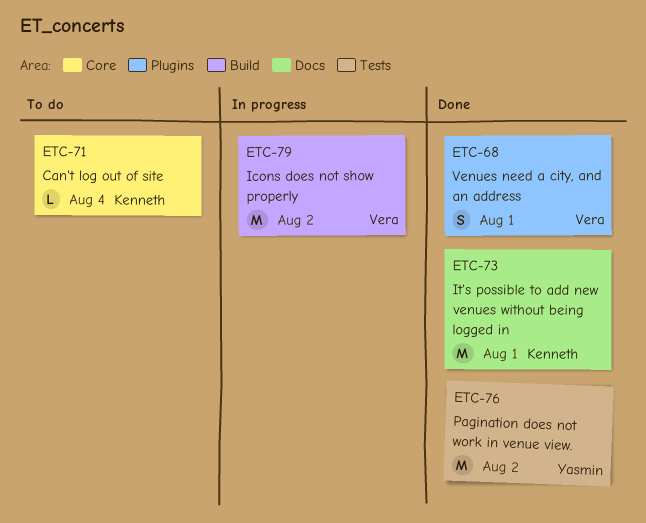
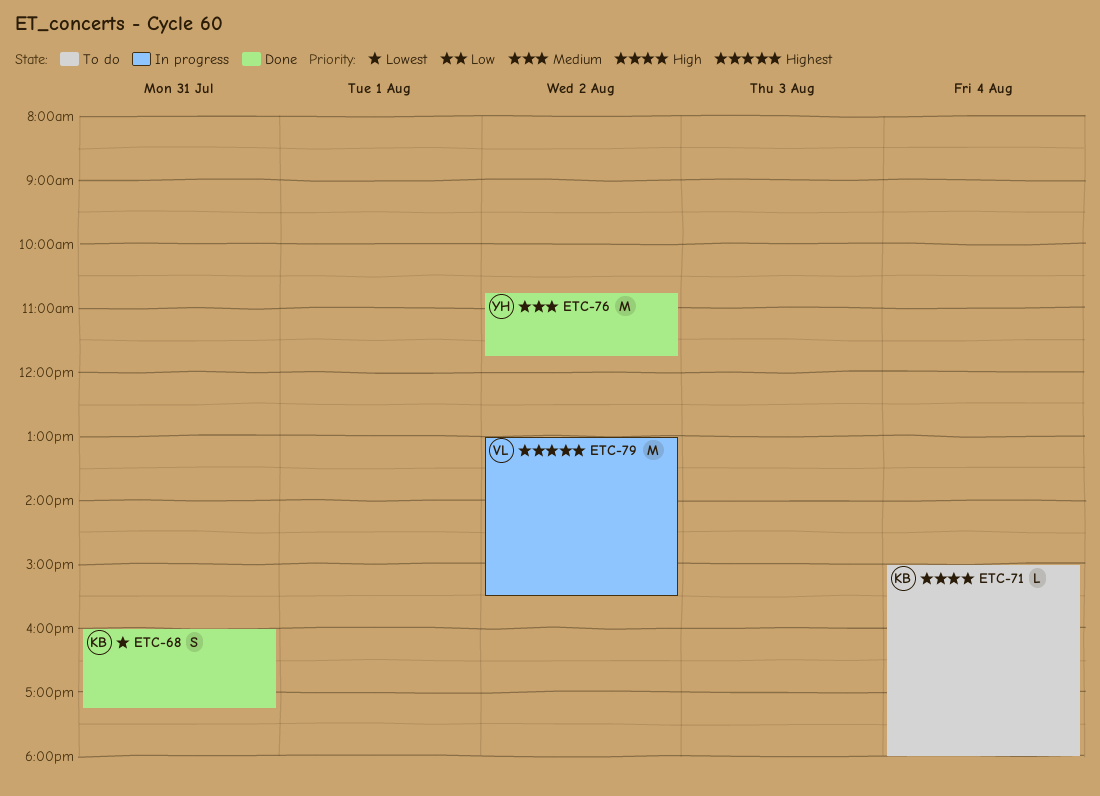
ETC-68, owner: Vera -> Kenneth
ETC-68, day: Aug 1 -> Jul 31
ETC-73: present -> none

